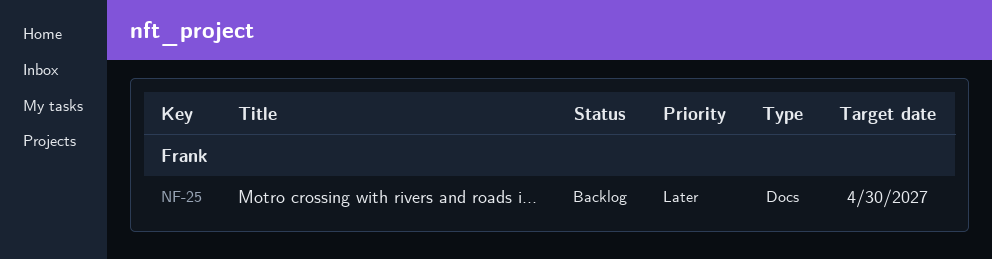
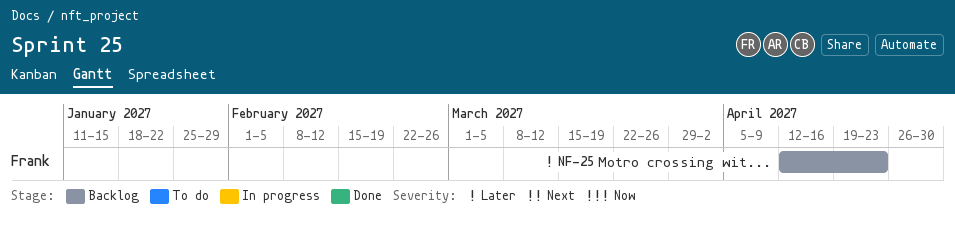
NF-25, due: Apr 30 -> Apr 23

